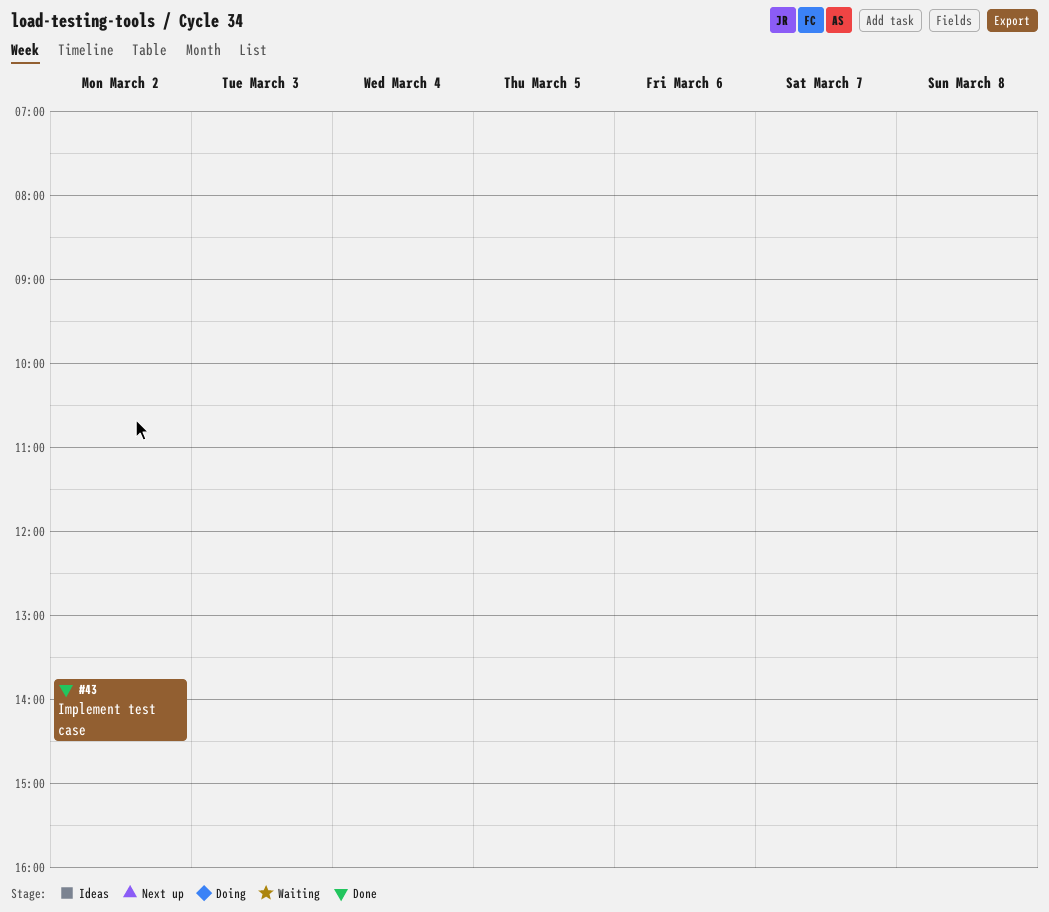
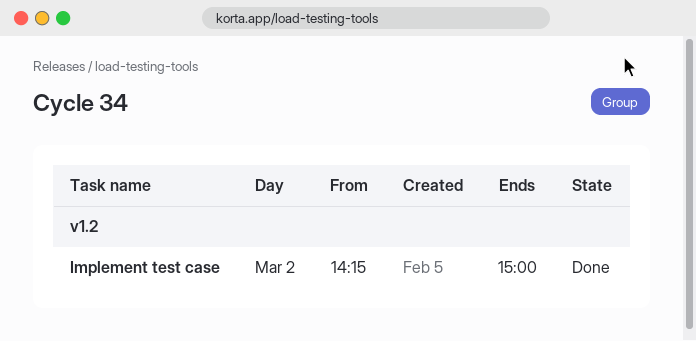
Implement test case, begins: 13:45 -> 14:15
Implement test case, ends: 14:30 -> 15:00

